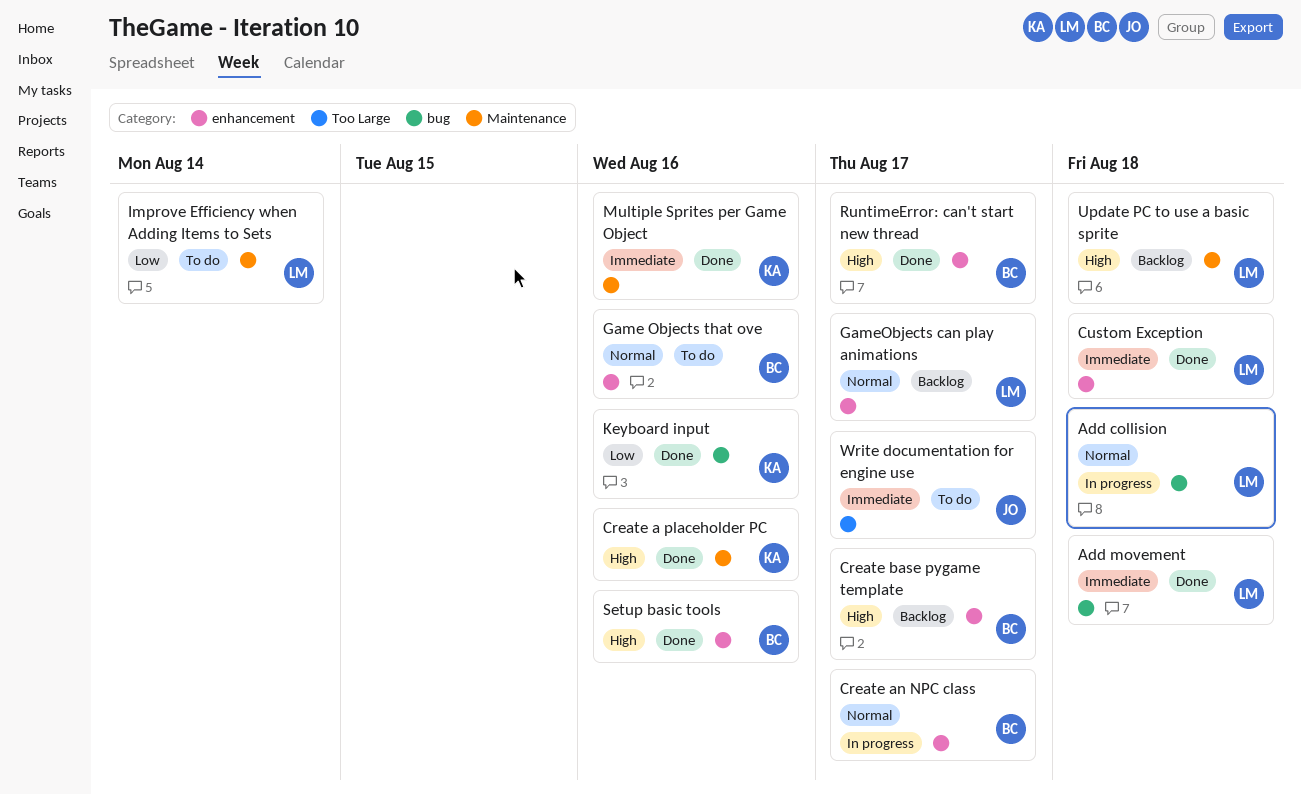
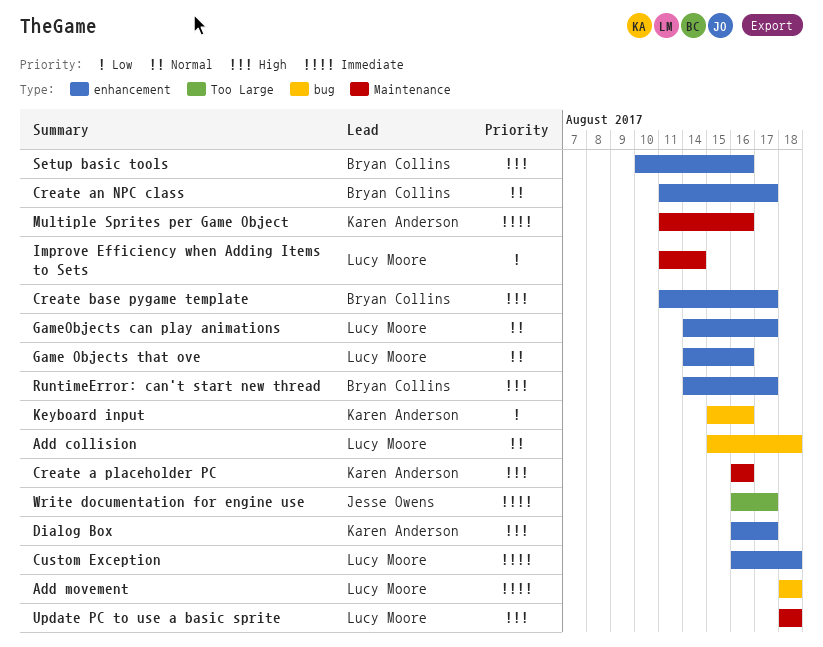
Dialog Box: none -> present
Game Objects that ove, owner: Bryan Collins -> Lucy Moore

